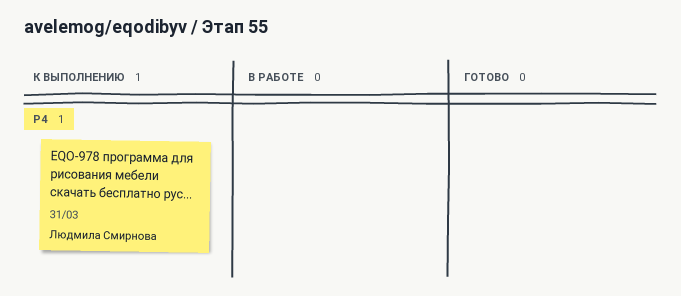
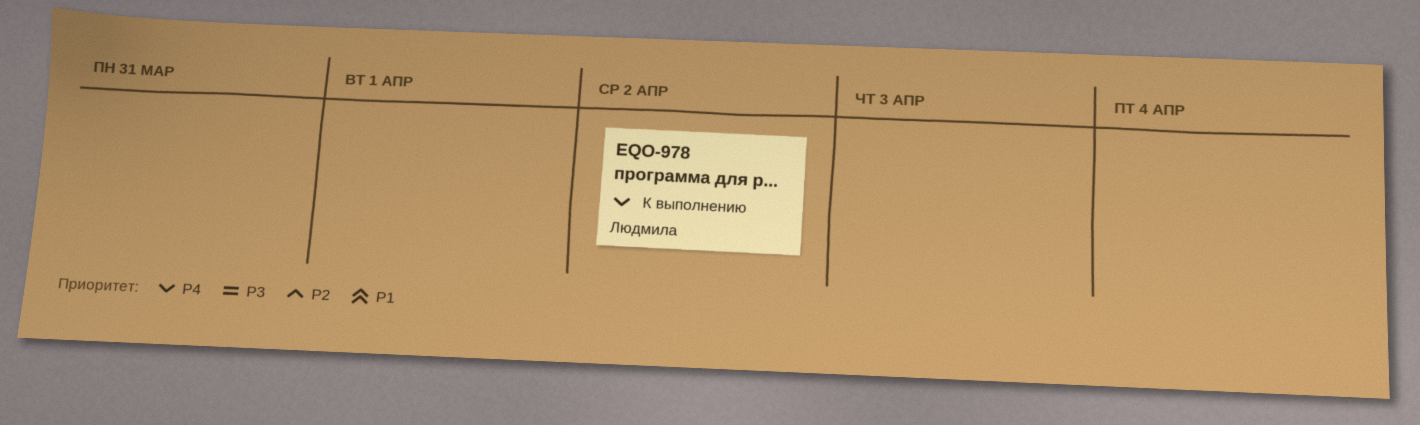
EQO-978, due: Mar 31 -> Apr 2

